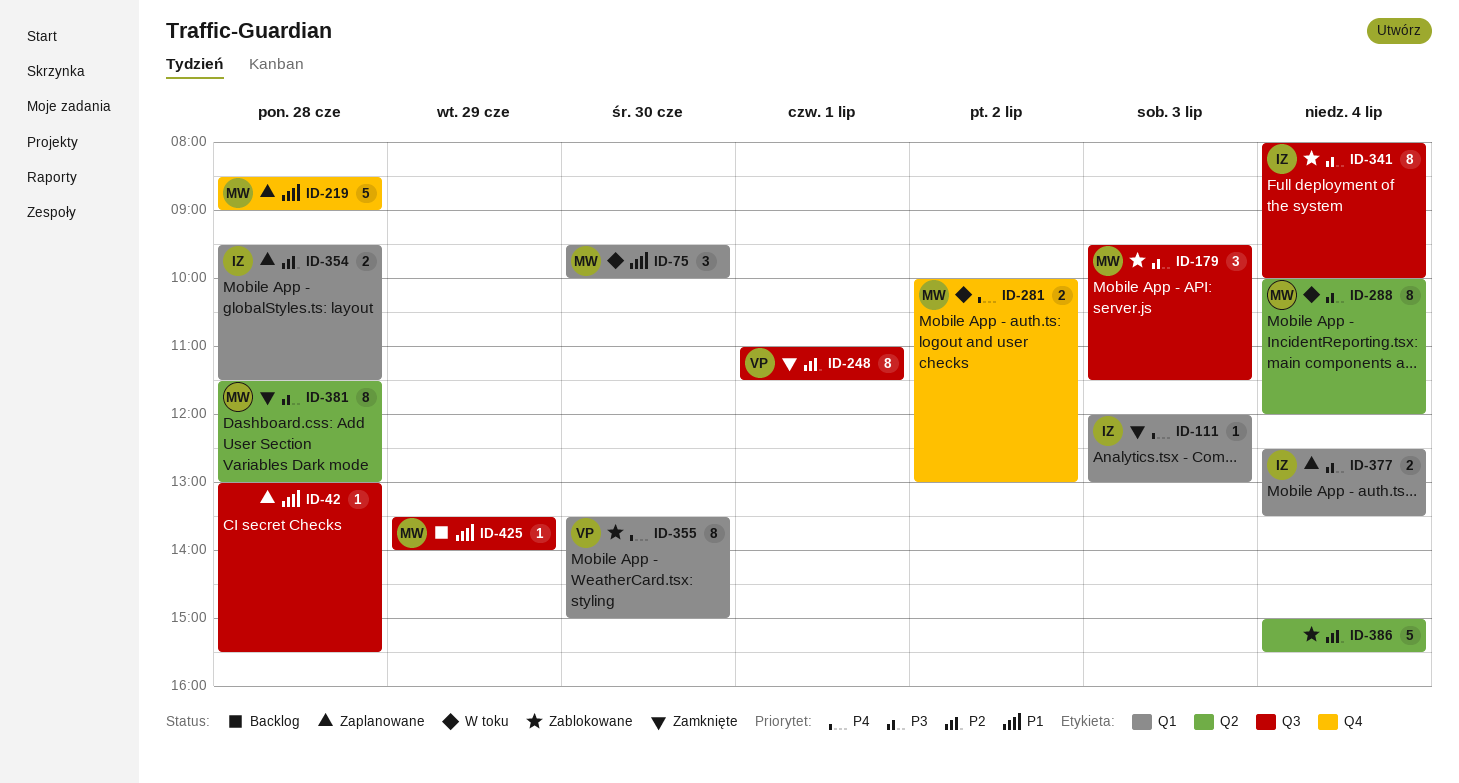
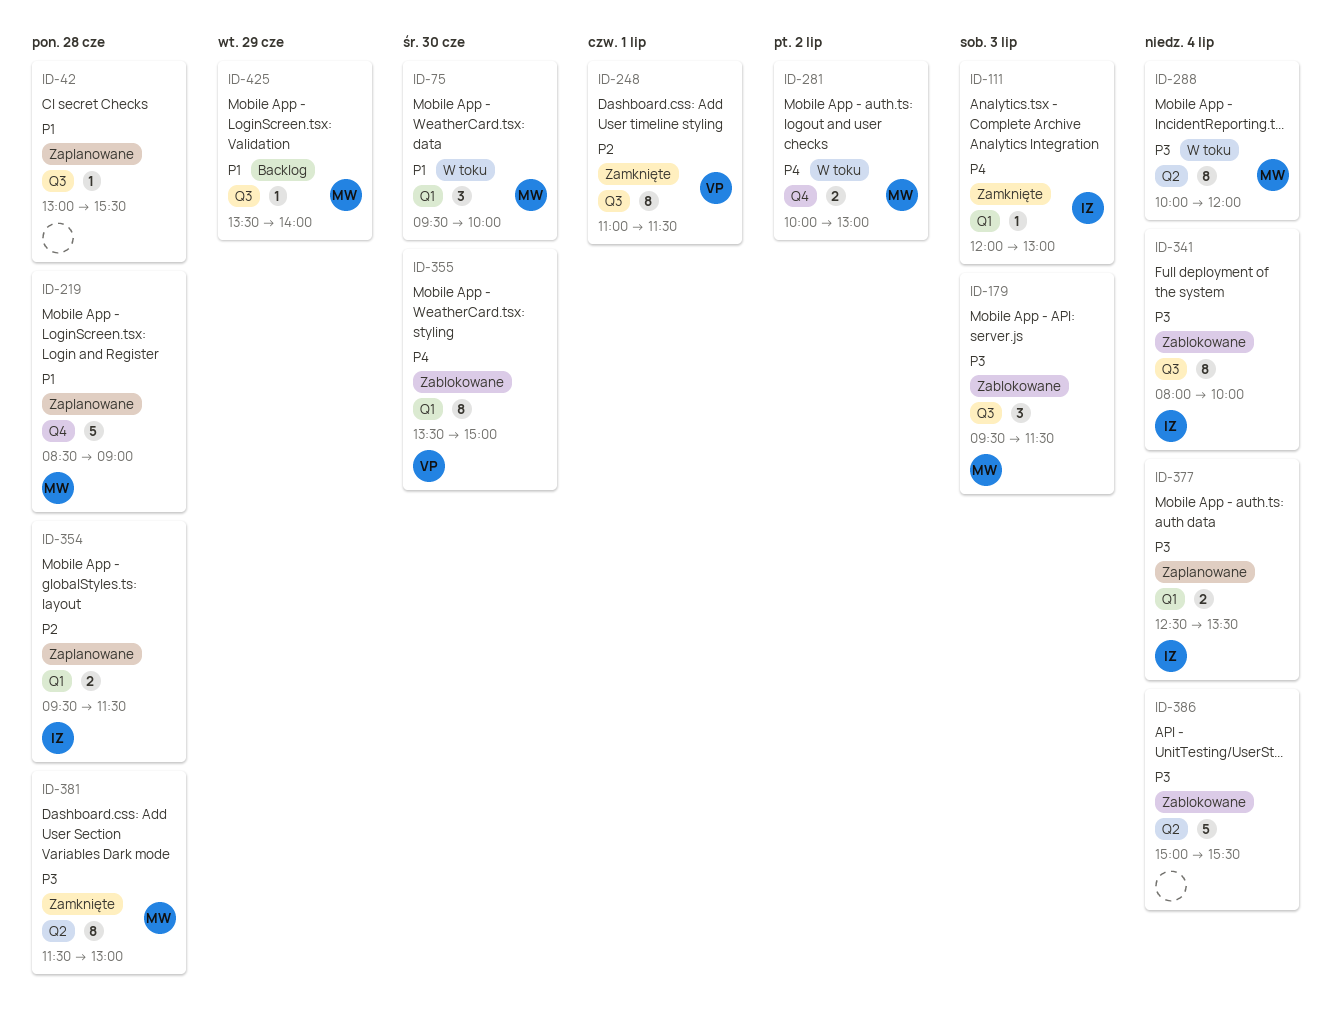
ID-386, priority: P2 -> P3

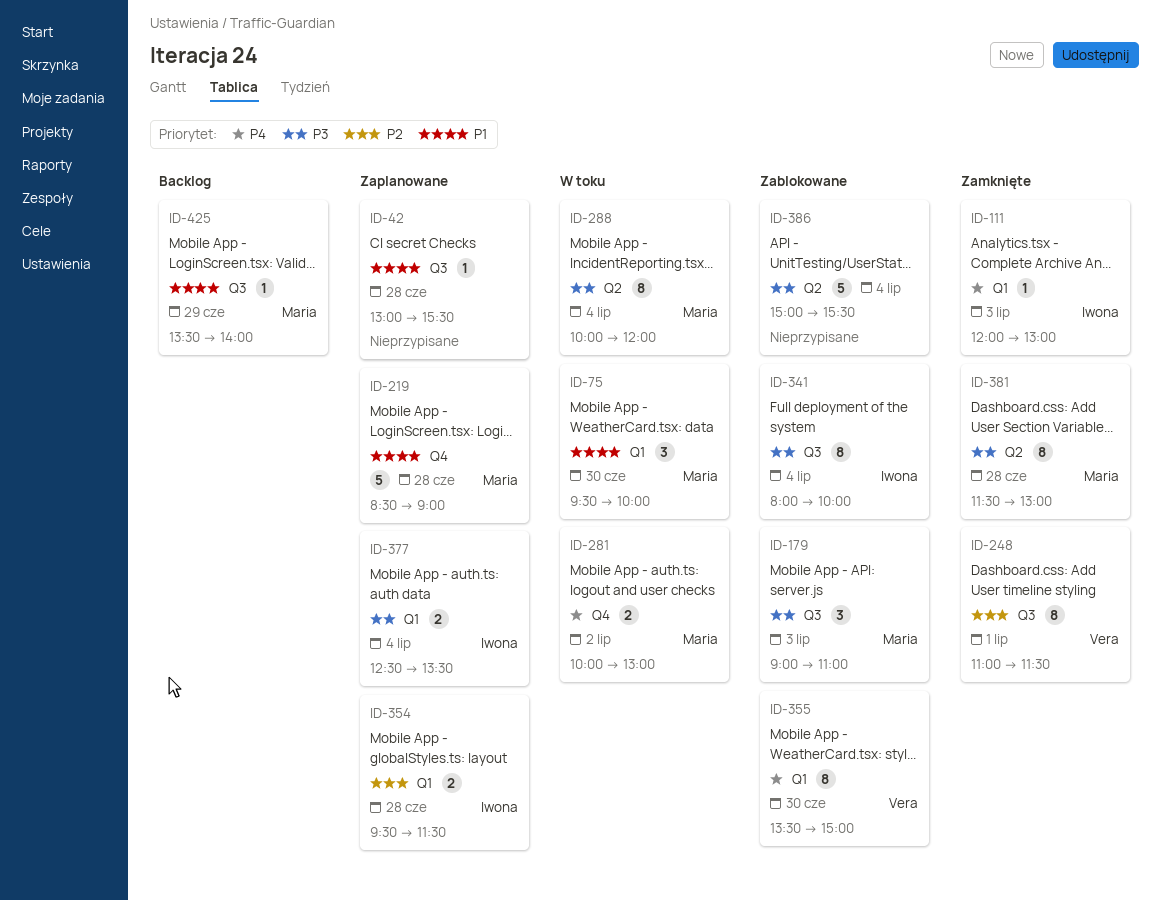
ID-179, begins: 09:30 -> 09:00
ID-179, ends: 11:30 -> 11:00

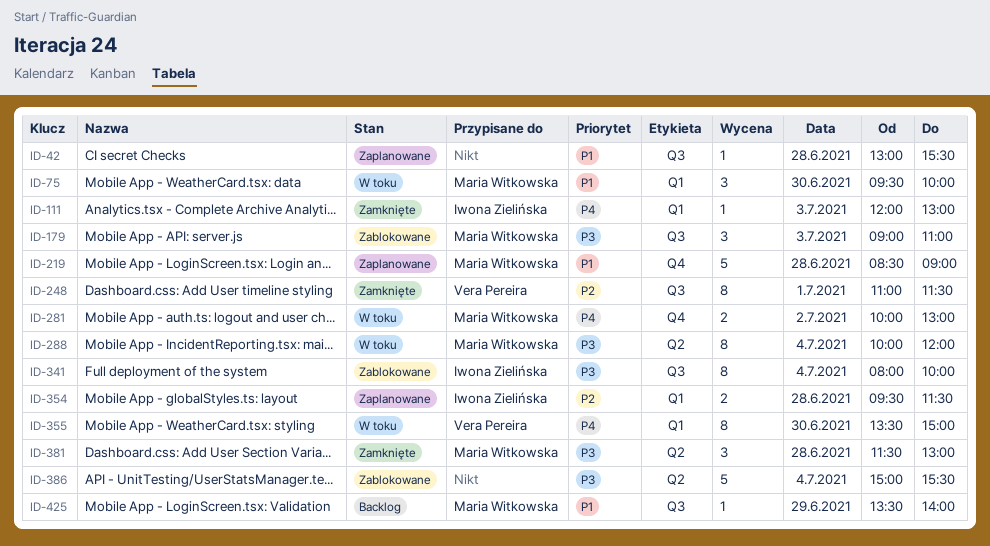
ID-355, status: Zablokowane -> W toku
ID-377: present -> none
ID-381, estimate: 8 -> 3

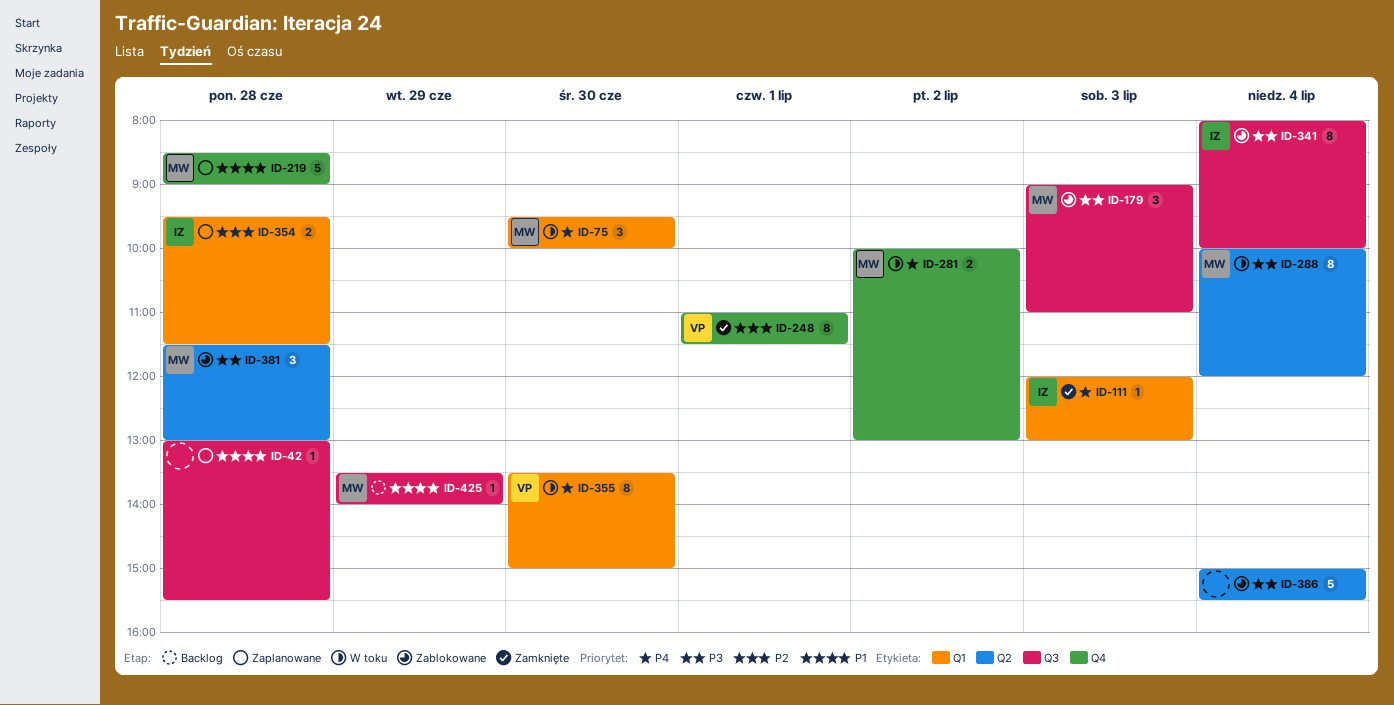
ID-75, priority: P1 -> P4
ID-248, label: Q3 -> Q4
ID-381, status: Zamknięte -> Zablokowane

